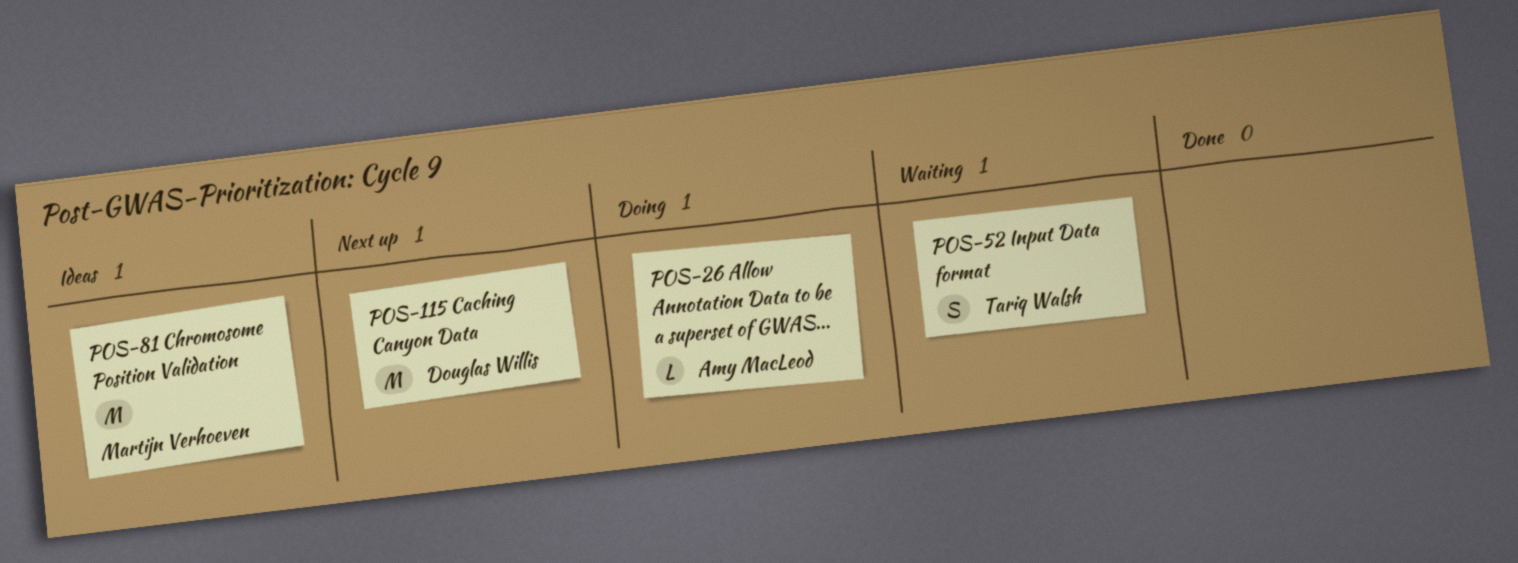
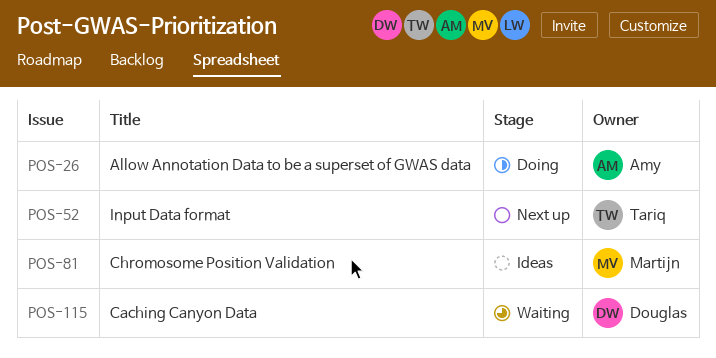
POS-52, status: Waiting -> Next up
POS-115, status: Next up -> Waiting

